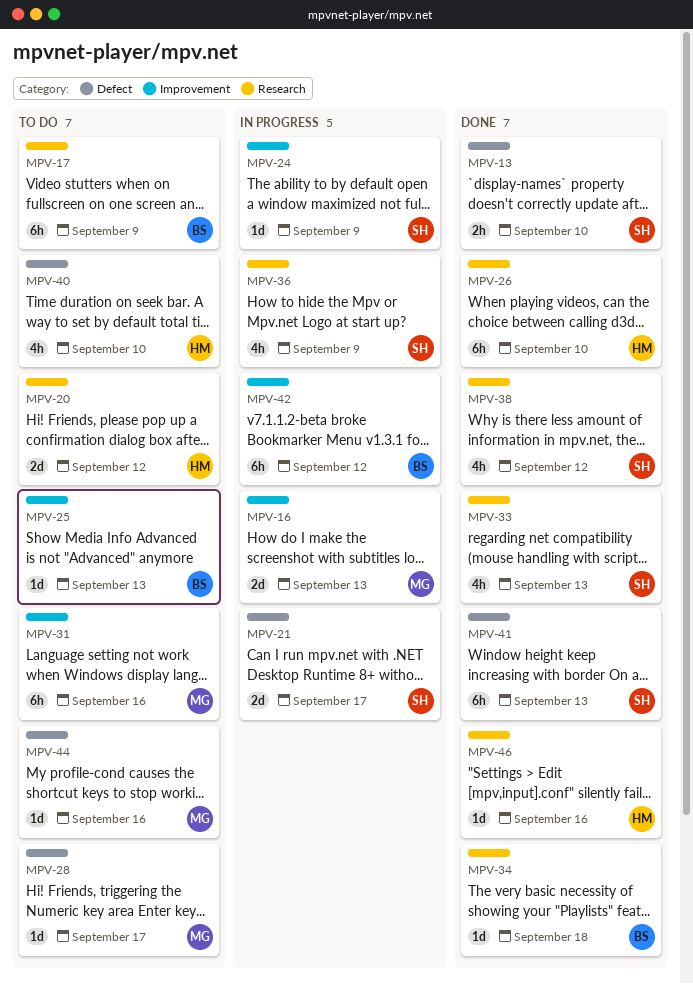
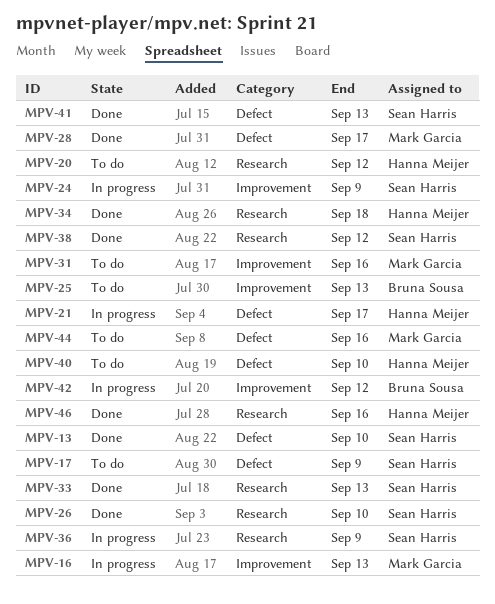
MPV-17, owner: Bruna Sousa -> Sean Harris
MPV-17, label: Research -> Defect
MPV-21, owner: Sean Harris -> Hanna Meijer
MPV-26, owner: Hanna Meijer -> Sean Harris
MPV-28, status: To do -> Done
MPV-34, owner: Bruna Sousa -> Hanna Meijer

